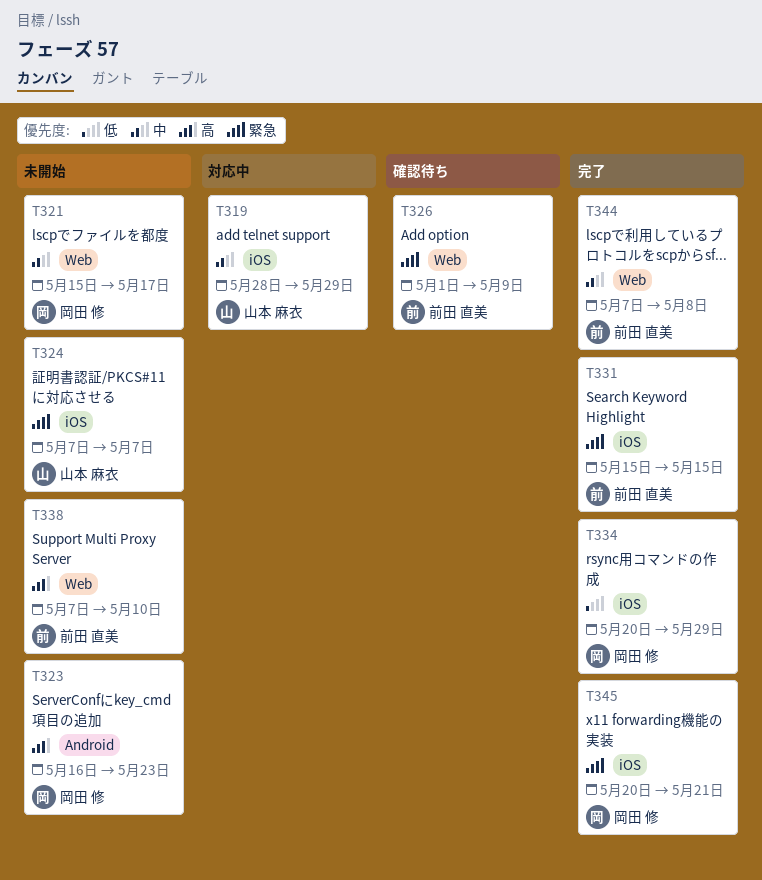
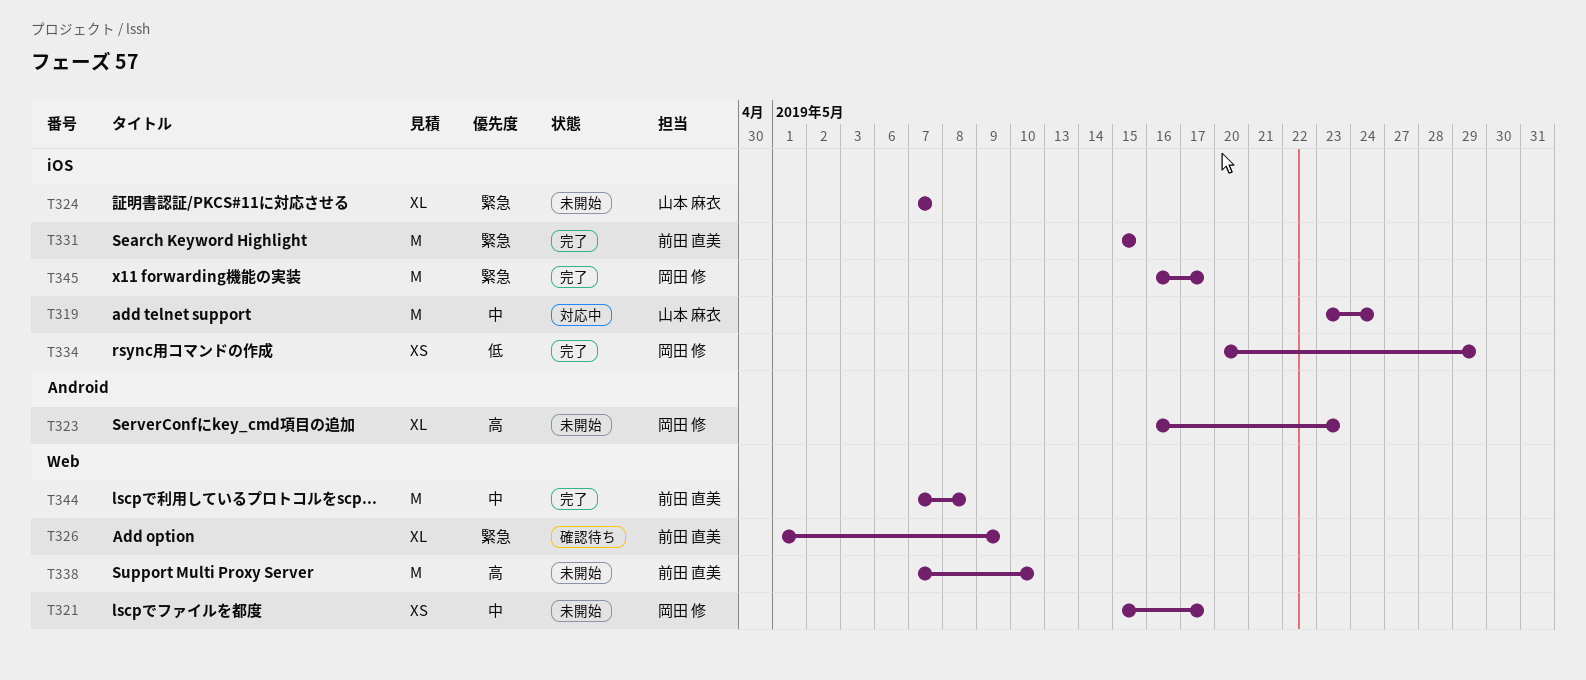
T319, start: May 28 -> May 23
T319, due: May 29 -> May 24
T345, start: May 20 -> May 16
T345, due: May 21 -> May 17

